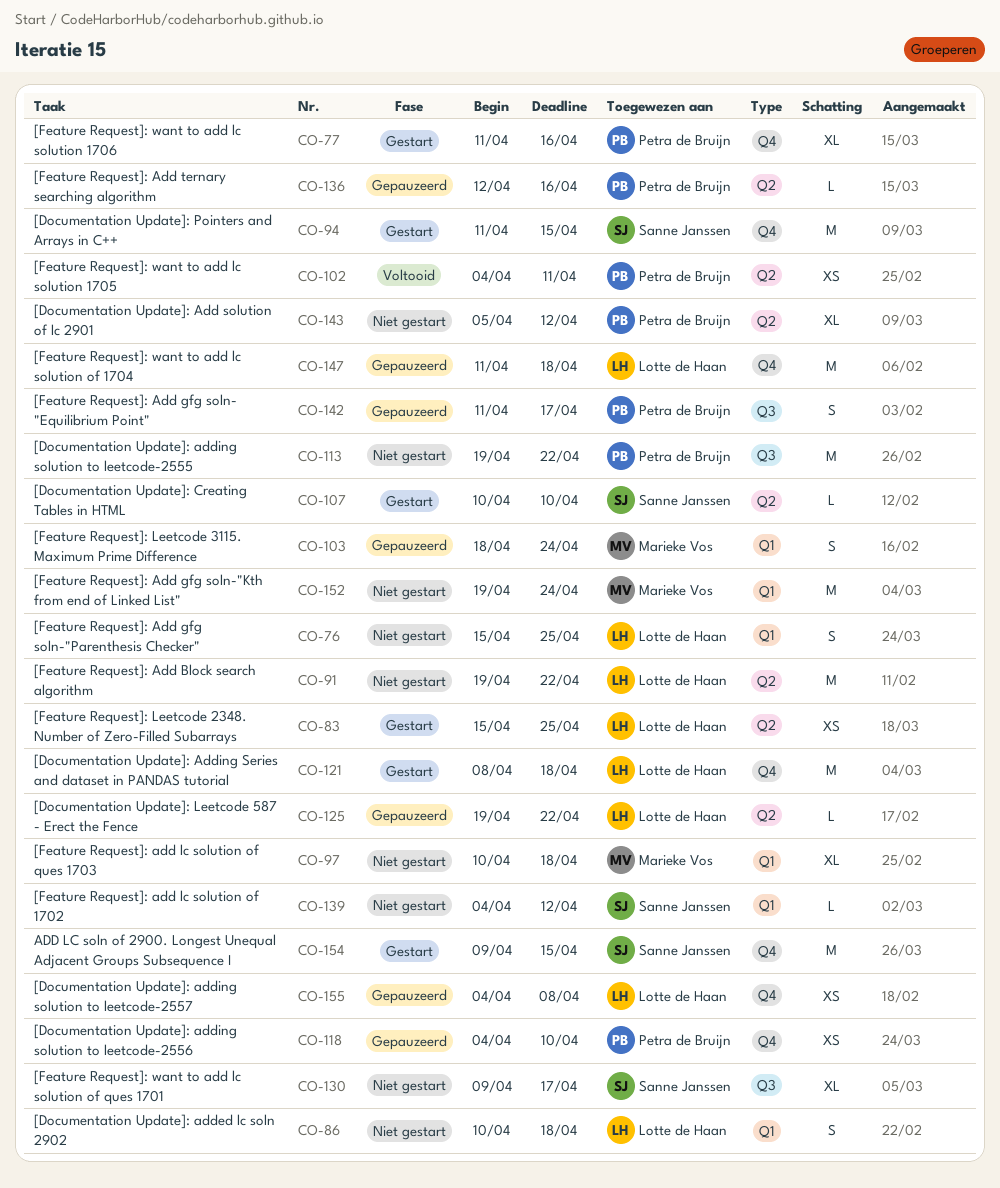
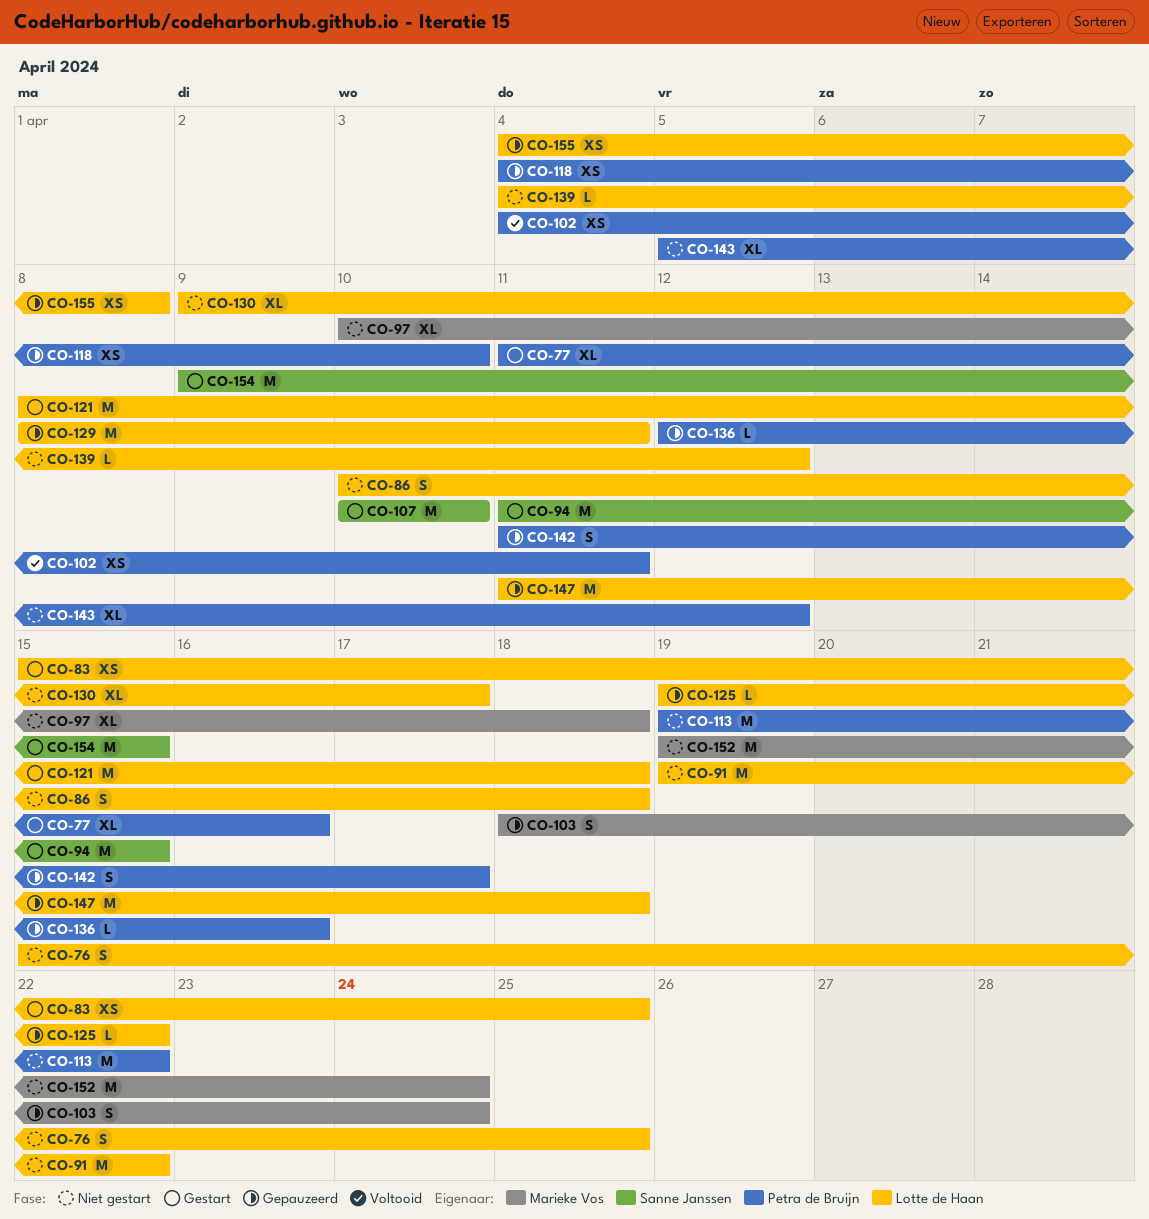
CO-107, estimate: L -> M
CO-129: none -> present
CO-130, owner: Sanne Janssen -> Lotte de Haan
CO-139, owner: Sanne Janssen -> Lotte de Haan

